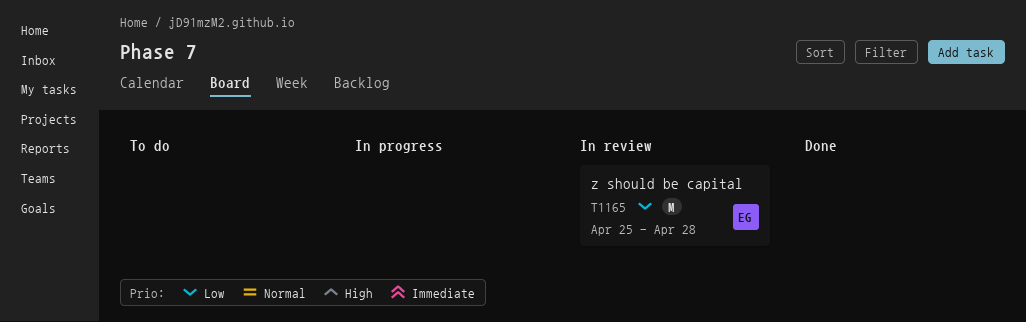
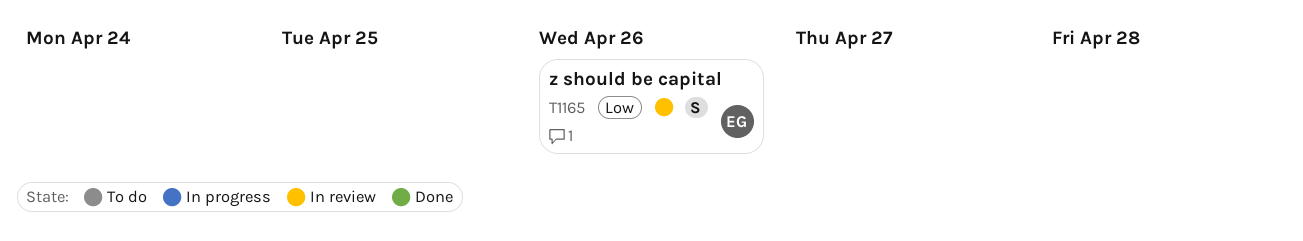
T1165, estimate: M -> S
T1165, due: Apr 28 -> Apr 26

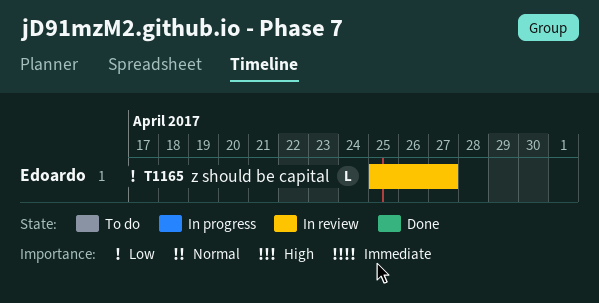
T1165, estimate: S -> L
T1165, due: Apr 26 -> Apr 27

